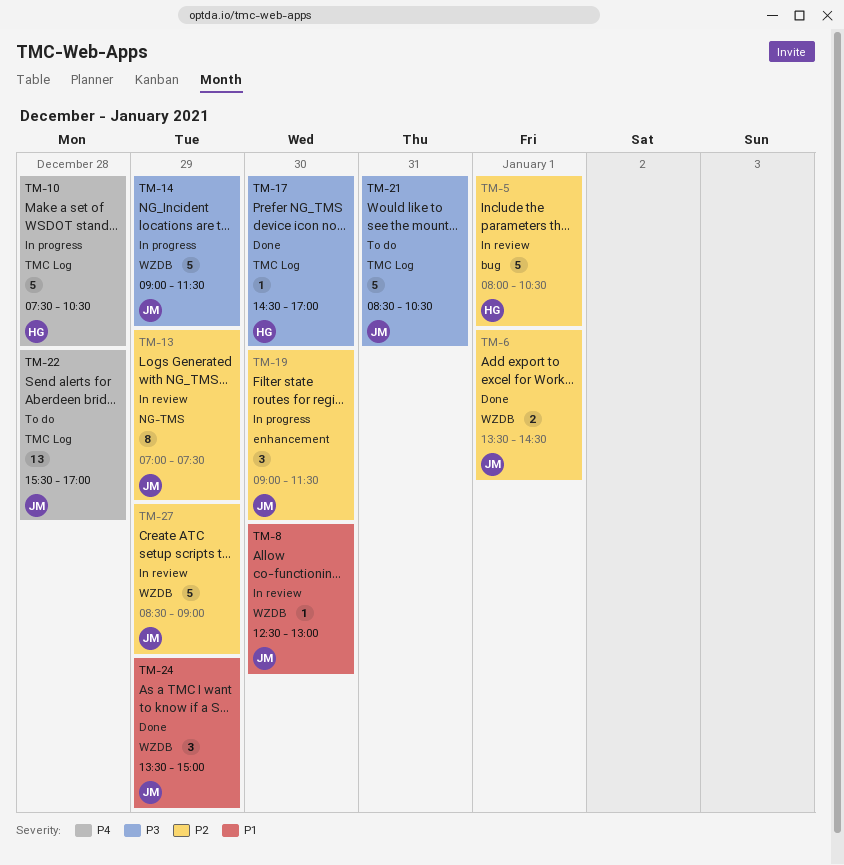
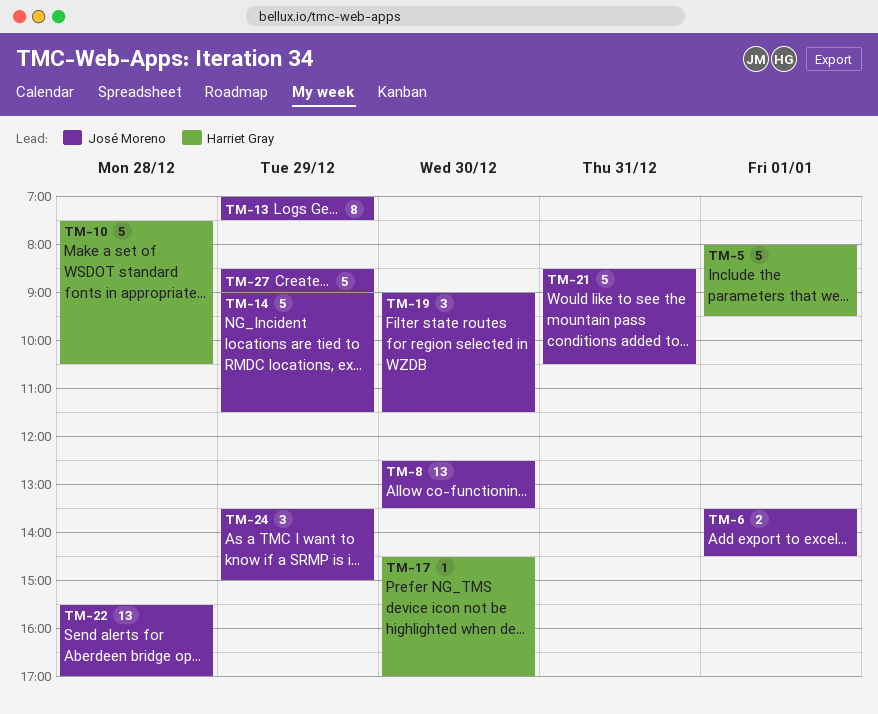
TM-5, ends: 10:30 -> 09:30
TM-8, estimate: 1 -> 13
TM-8, ends: 13:00 -> 13:30

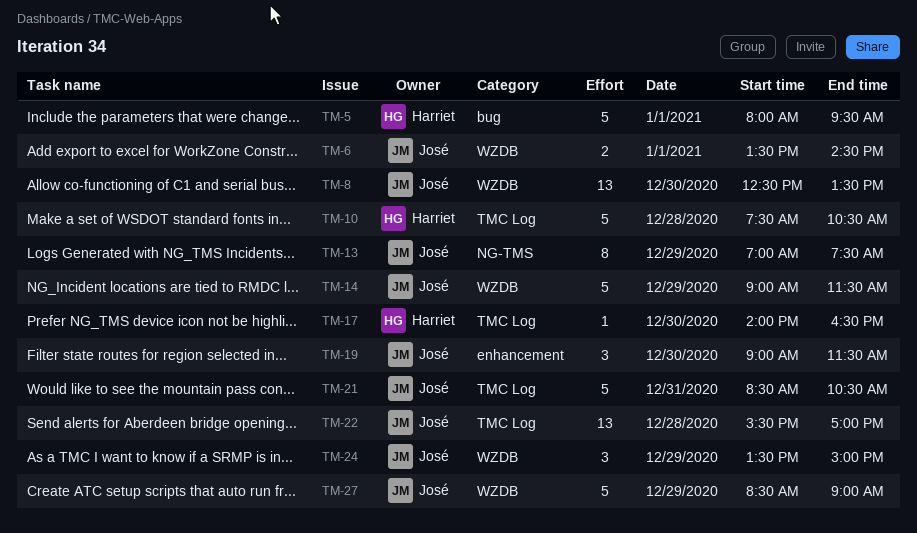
TM-17, begins: 14:30 -> 14:00
TM-17, ends: 17:00 -> 16:30

